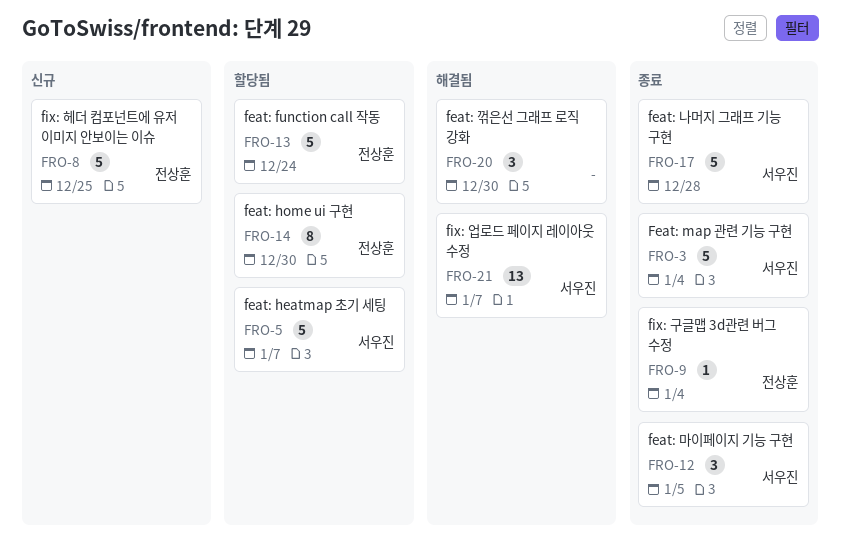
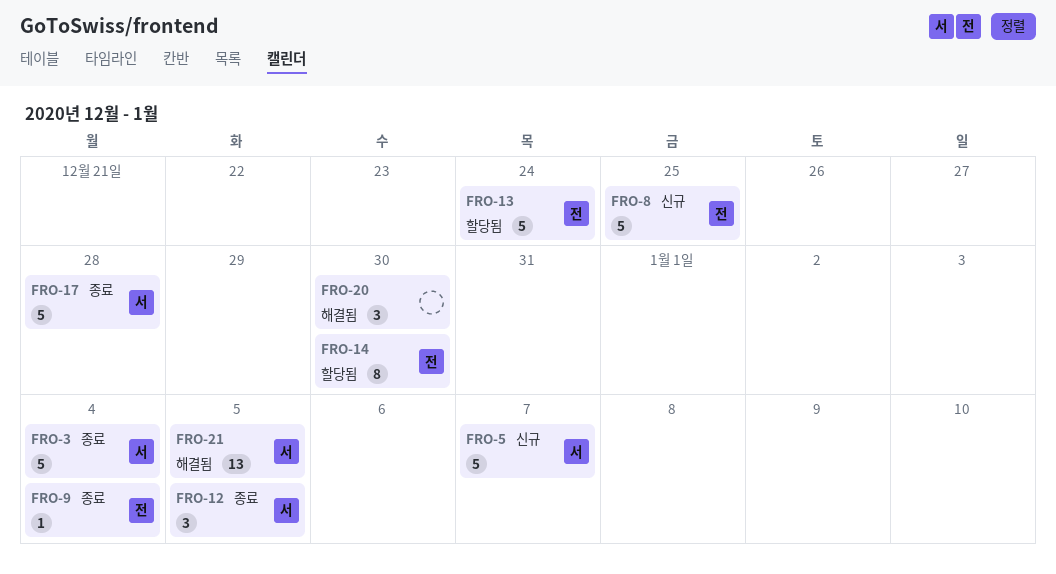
FRO-5, status: 할당됨 -> 신규
FRO-21, due: Jan 7 -> Jan 5

